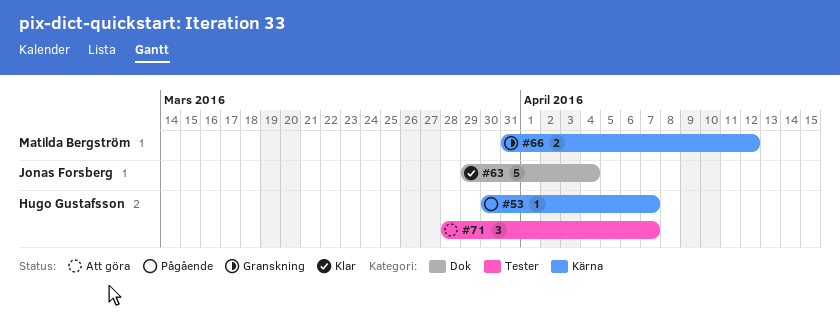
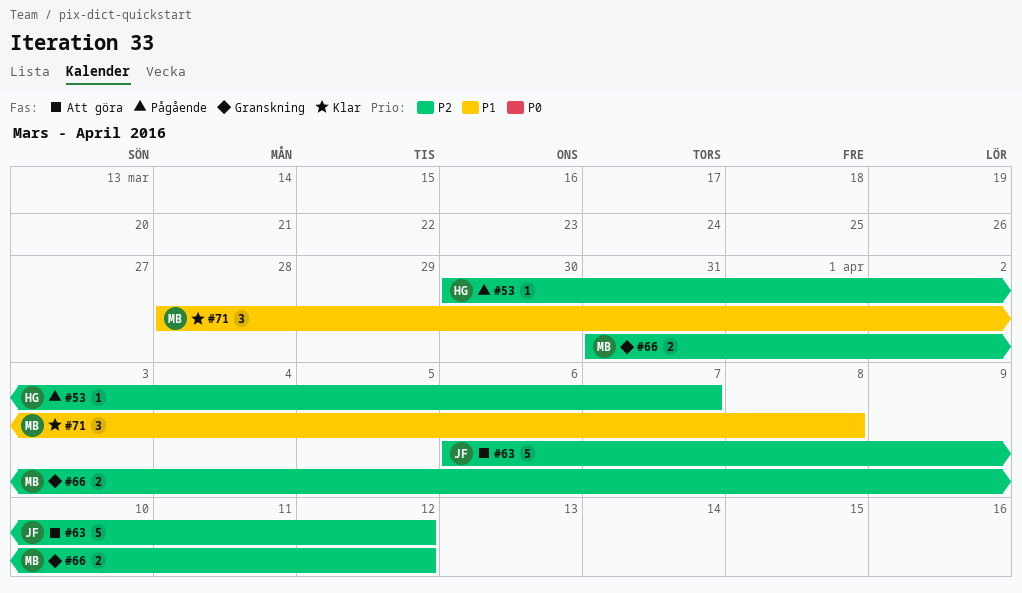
#63, status: Klar -> Att göra
#63, start: Mar 29 -> Apr 6
#63, due: Apr 4 -> Apr 12
#71, status: Att göra -> Klar
#71, owner: Hugo Gustafsson -> Matilda Bergström
#71, due: Apr 7 -> Apr 8

